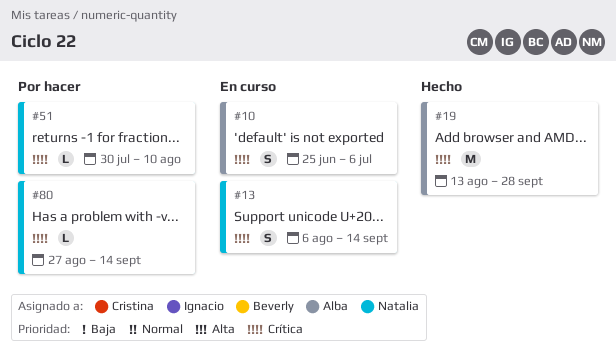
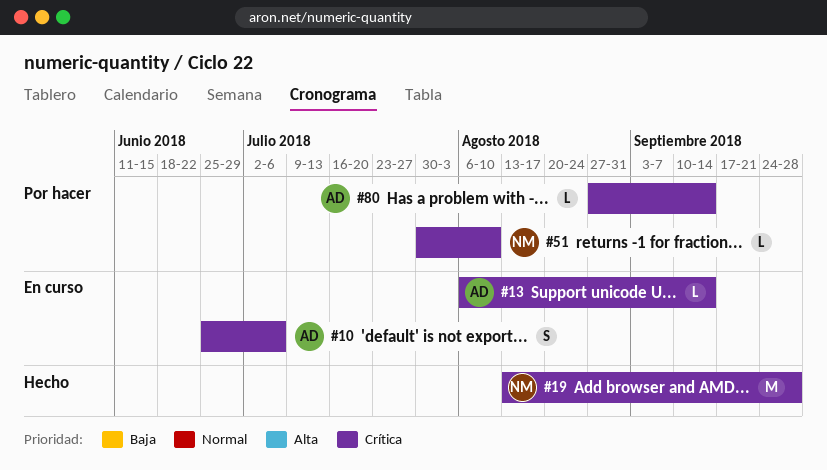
#13, owner: Natalia -> Alba
#13, estimate: S -> L
#19, owner: Alba -> Natalia
#80, owner: Natalia -> Alba

